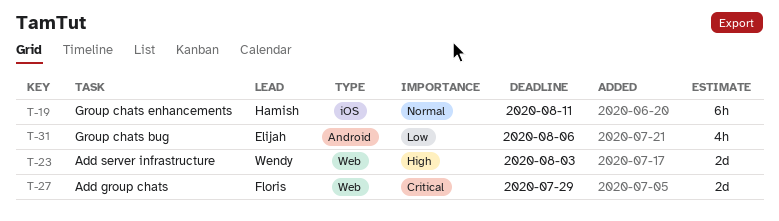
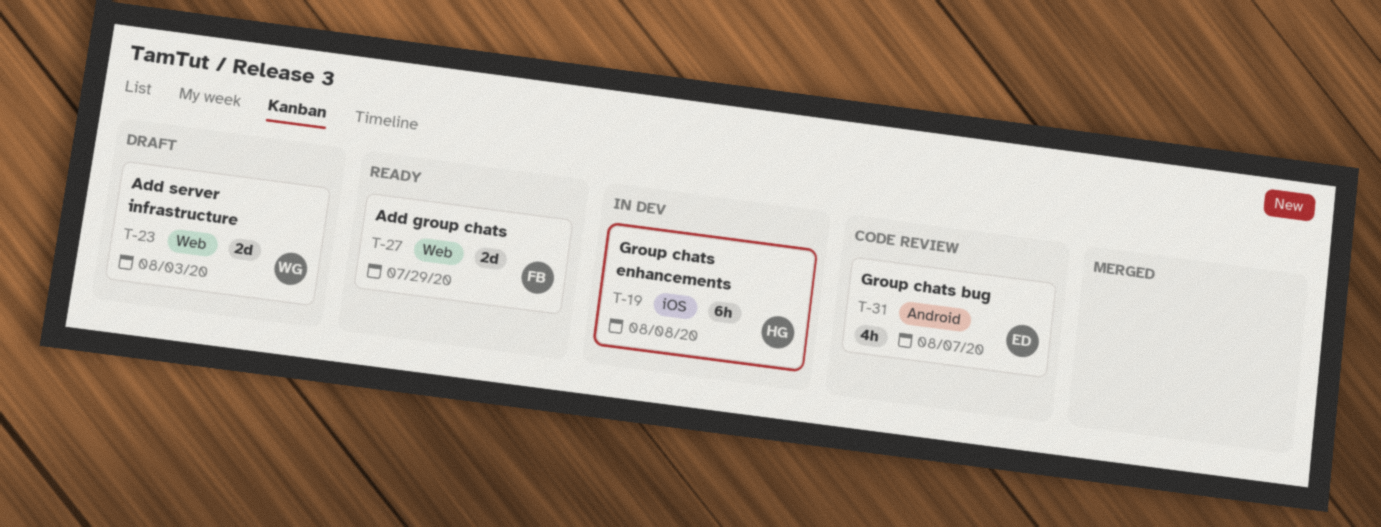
T-19, due: Aug 11 -> Aug 8
T-31, due: Aug 6 -> Aug 7

